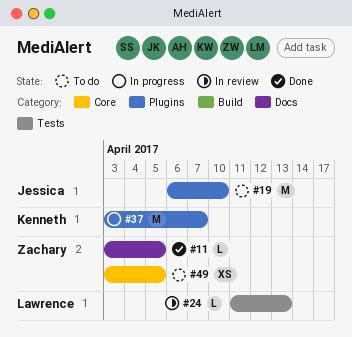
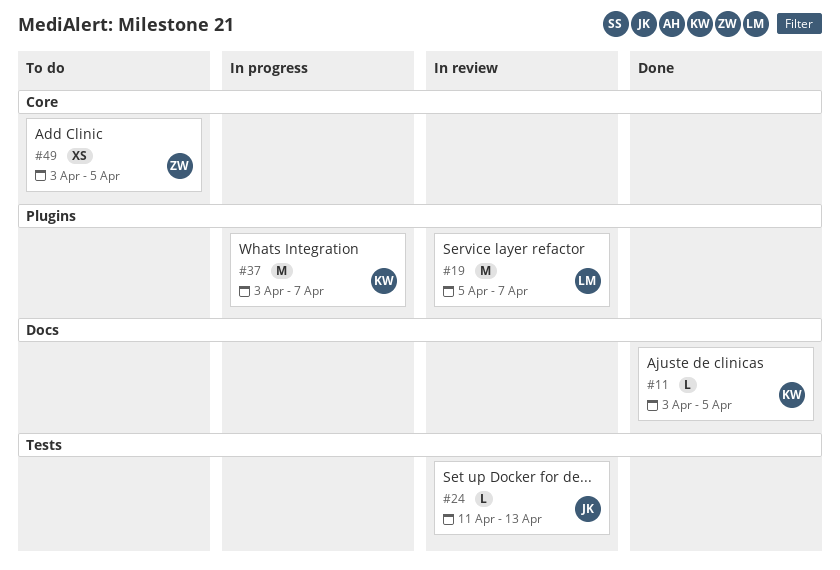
#11, owner: Zachary -> Kenneth
#19, status: To do -> In review
#19, owner: Jessica -> Lawrence
#19, start: Apr 6 -> Apr 5
#19, due: Apr 10 -> Apr 7
#24, owner: Lawrence -> Jessica

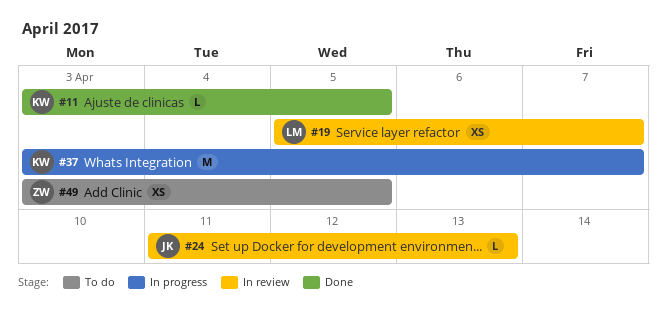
#19, estimate: M -> XS

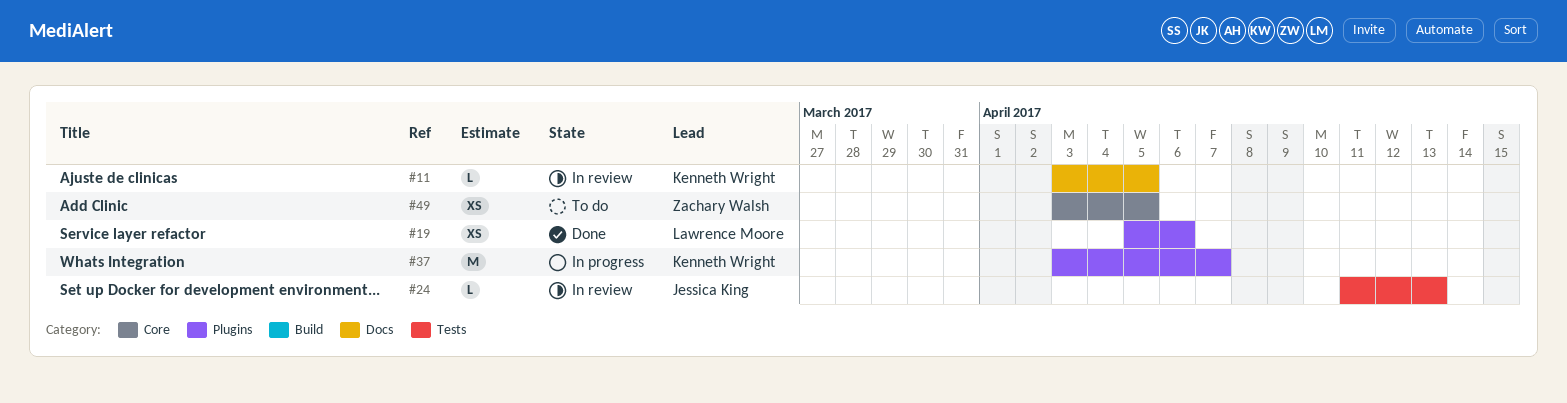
#11, status: Done -> In review
#19, status: In review -> Done
#19, due: Apr 7 -> Apr 6

